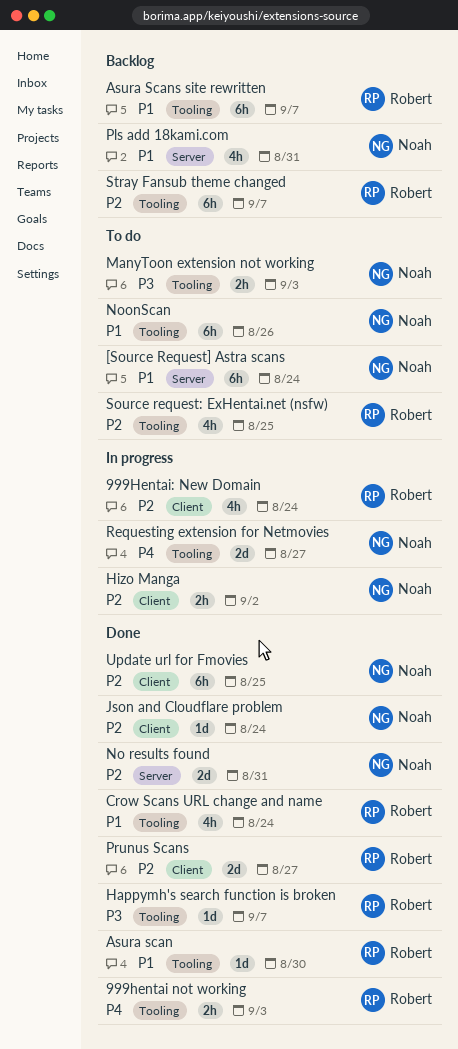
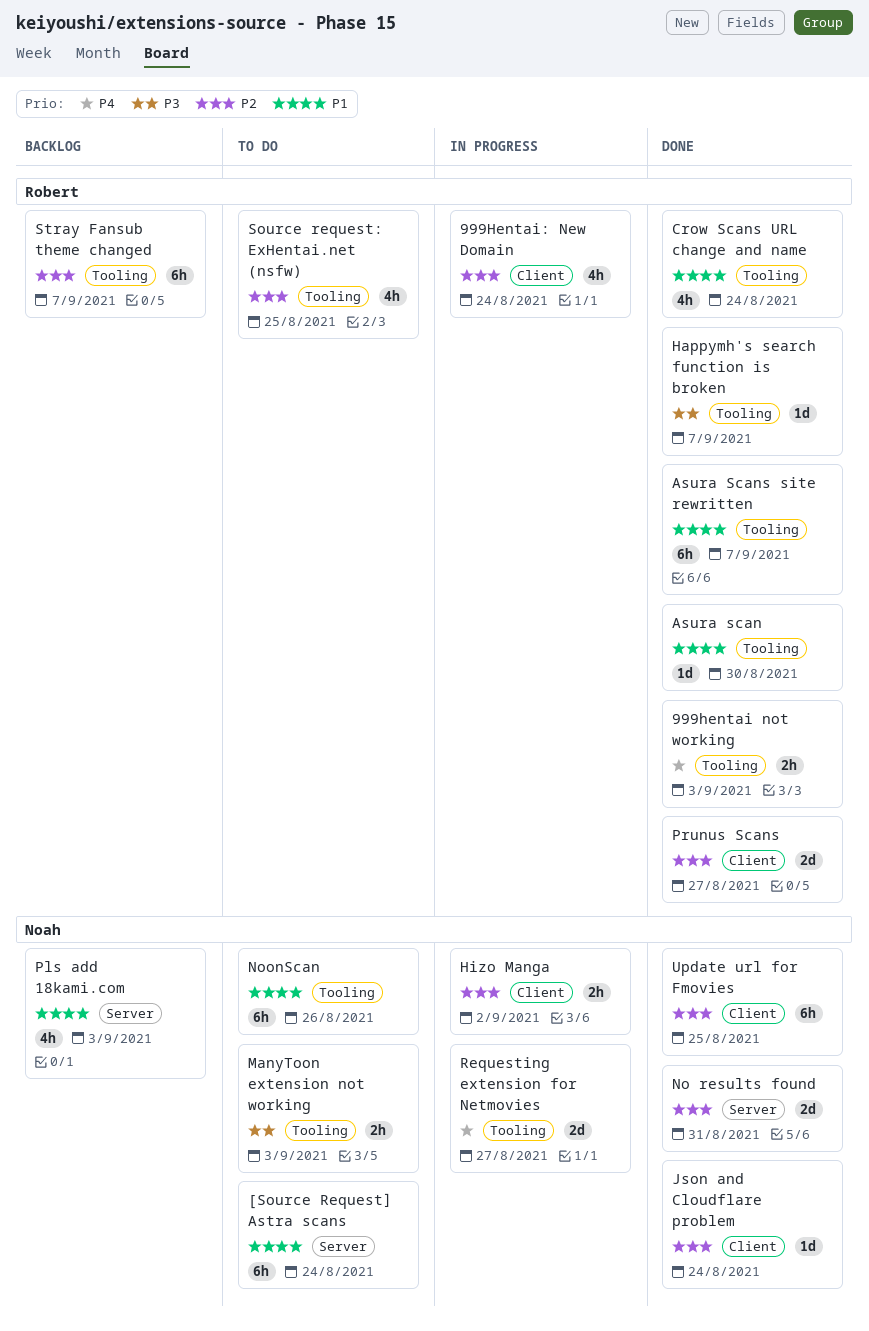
Asura Scans site rewritten, status: Backlog -> Done
Pls add 18kami.com, due: Aug 31 -> Sep 3

